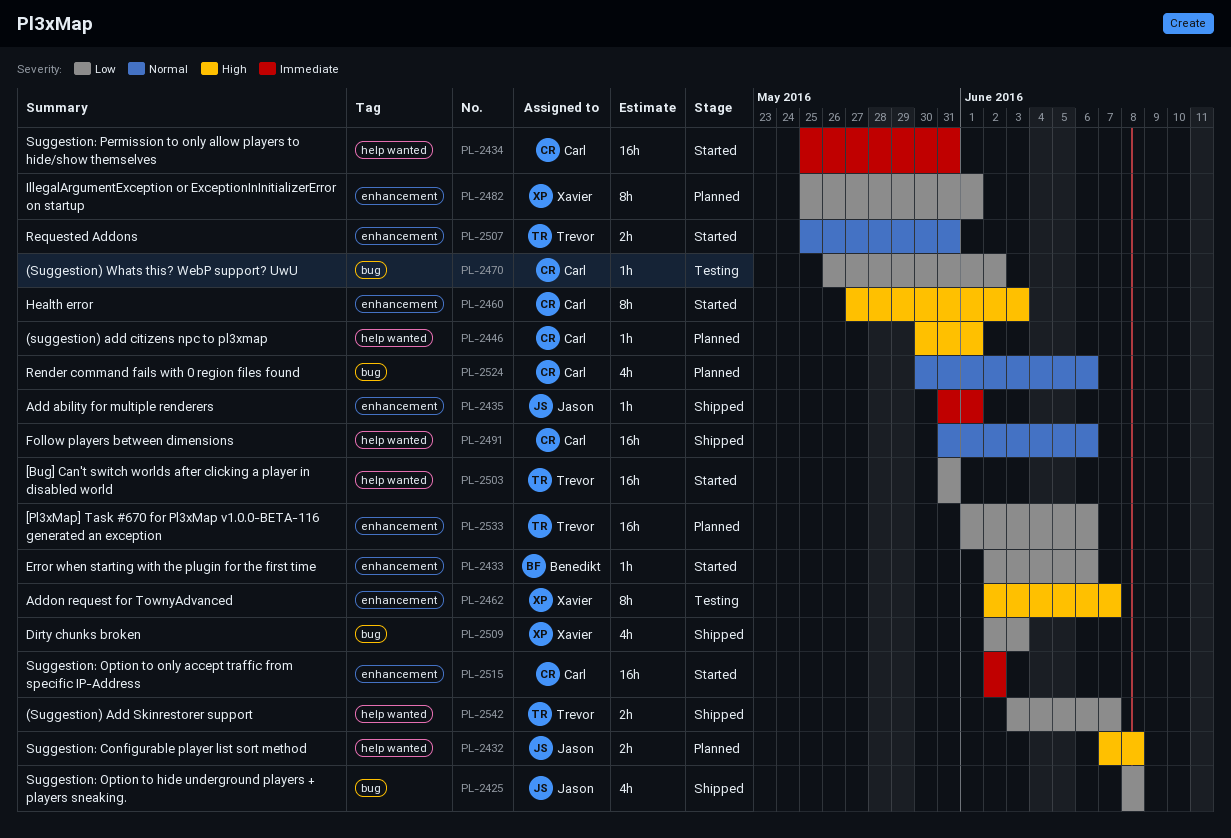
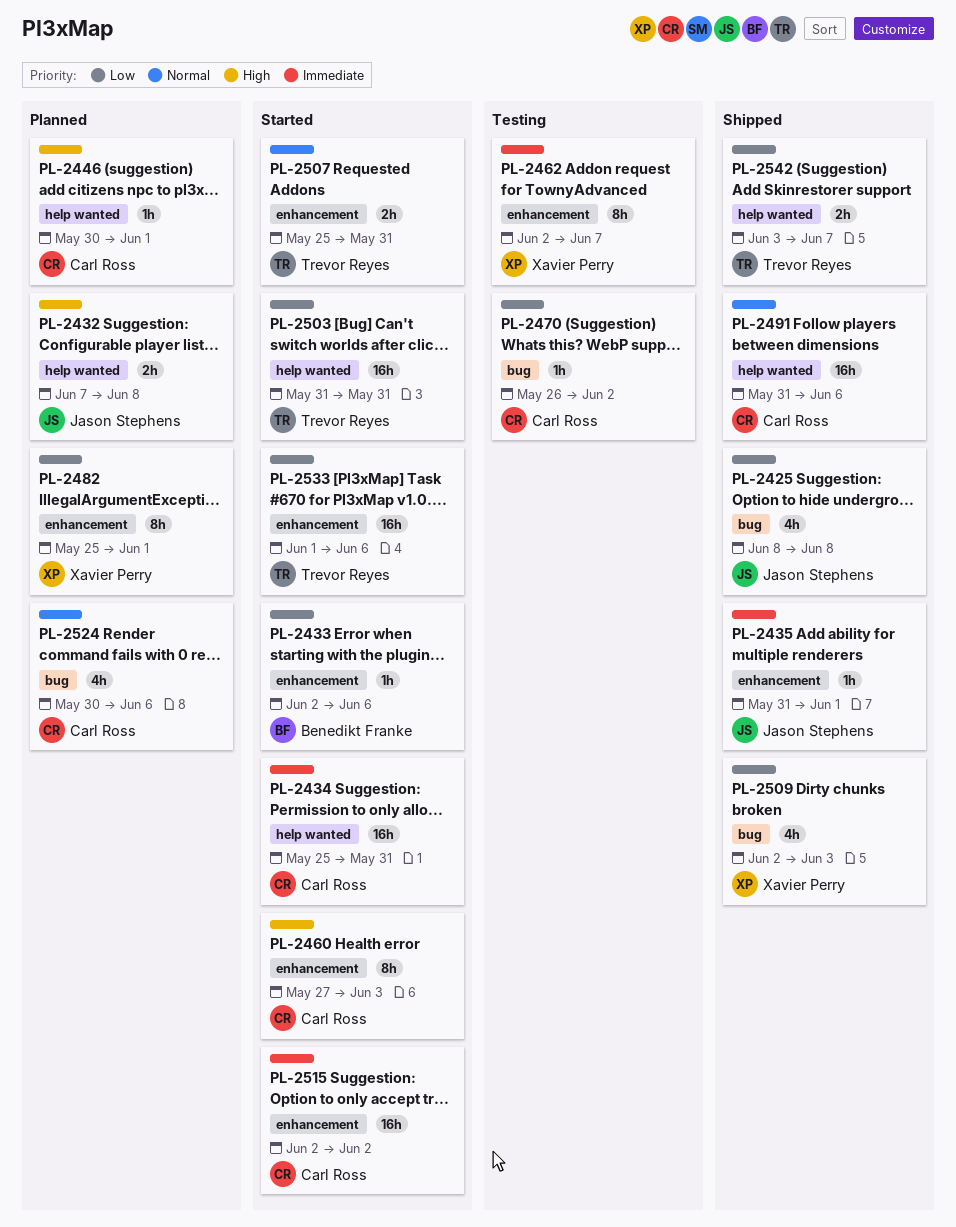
PL-2462, priority: High -> Immediate
PL-2533, status: Planned -> Started

